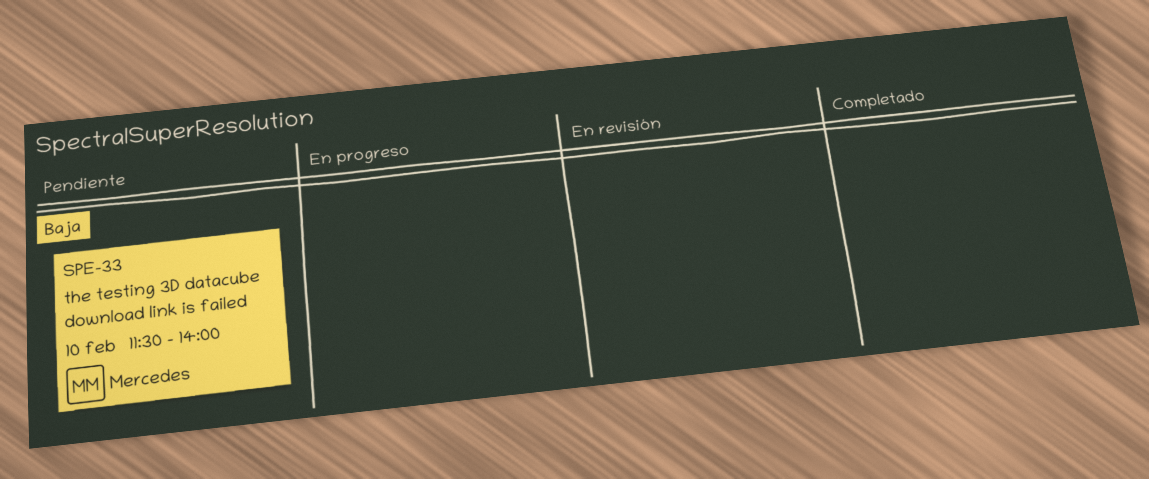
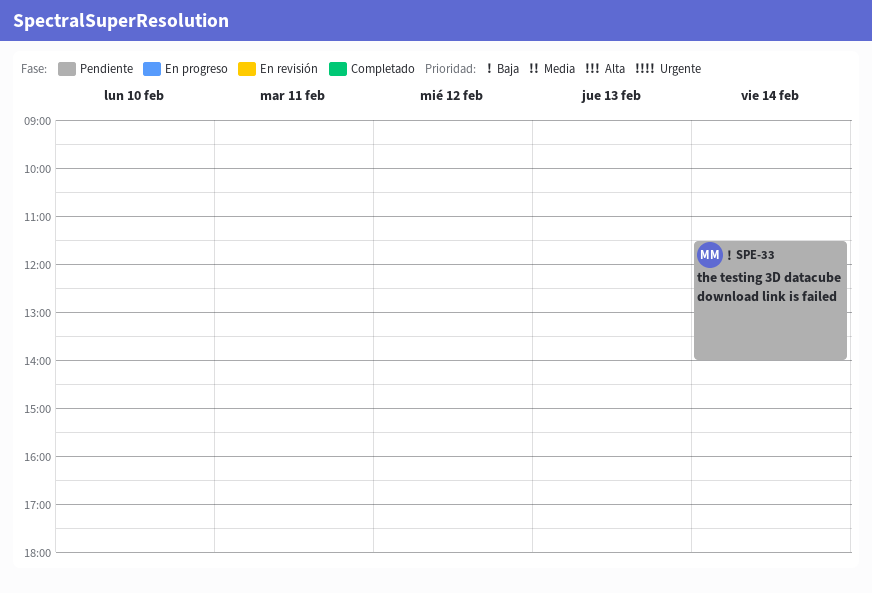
SPE-33, day: Feb 10 -> Feb 14

